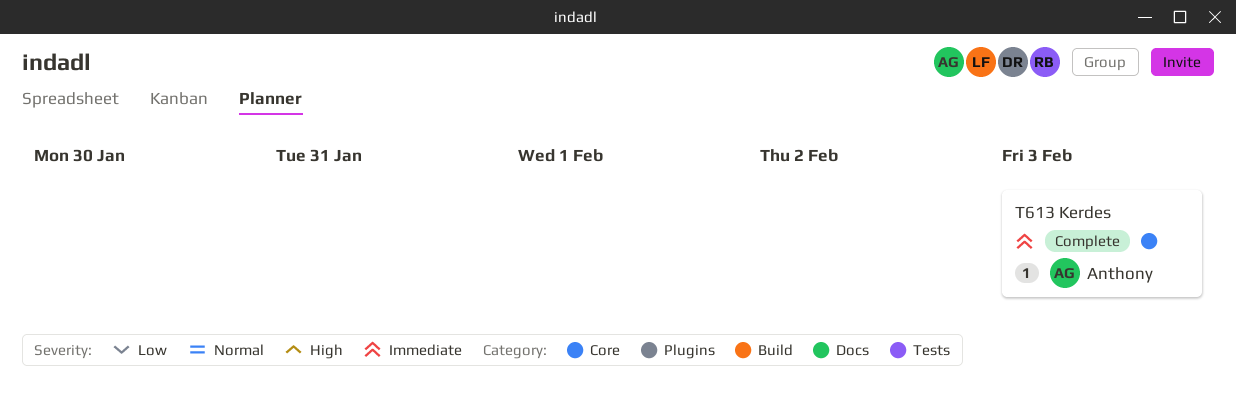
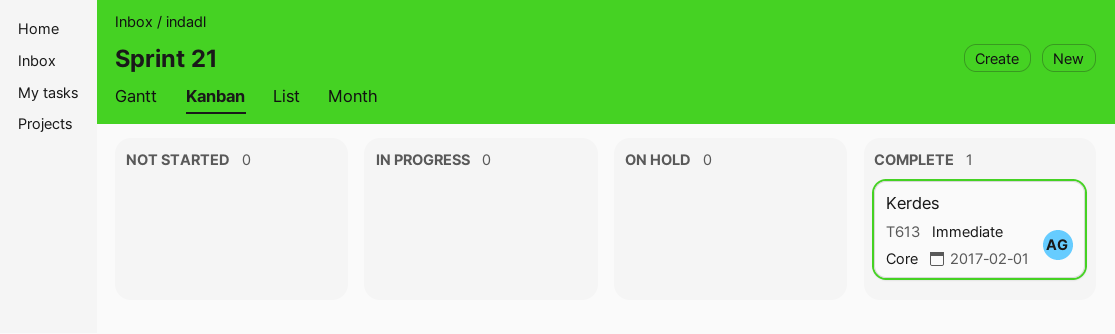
T613, due: Feb 3 -> Feb 1

